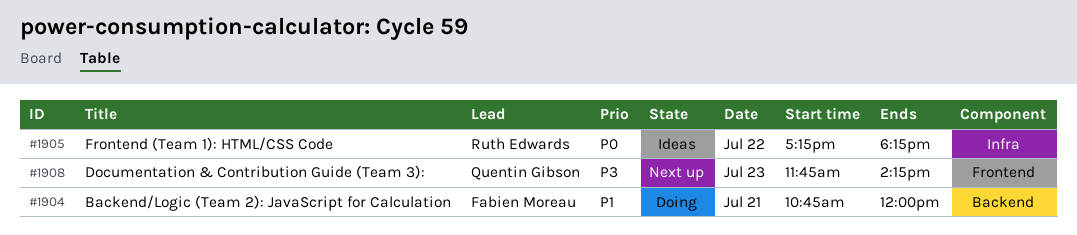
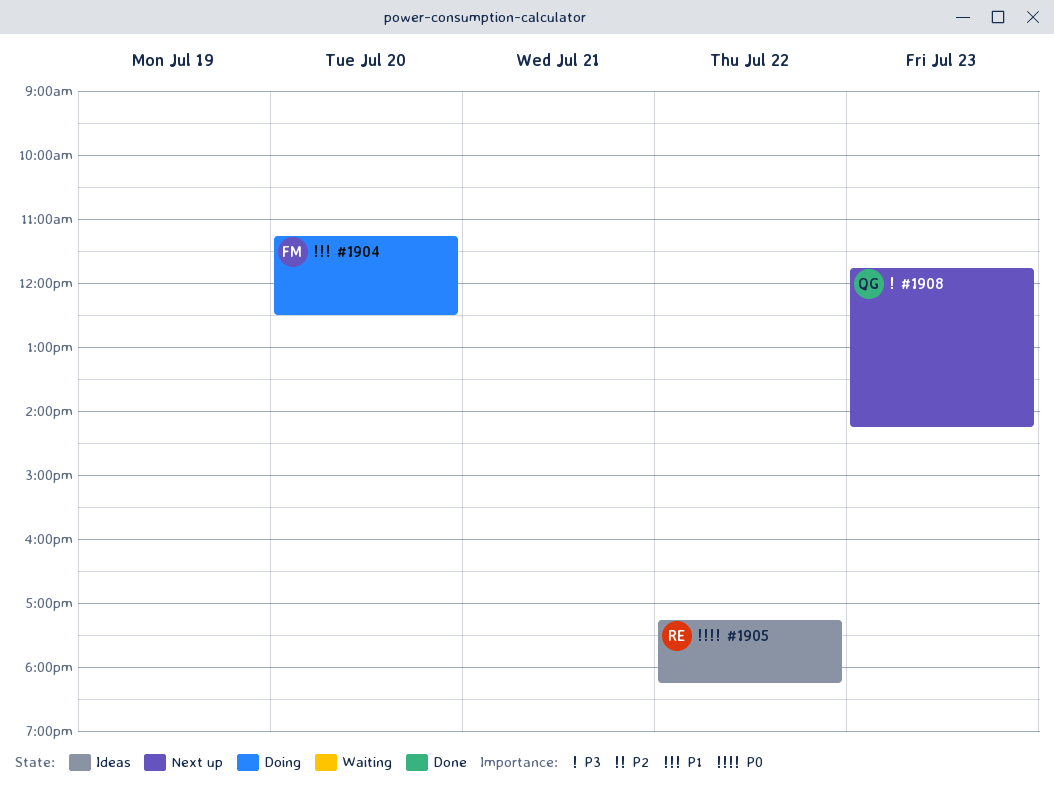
#1904, day: Jul 21 -> Jul 20
#1904, begins: 10:45 -> 11:15
#1904, ends: 12:00 -> 12:30

